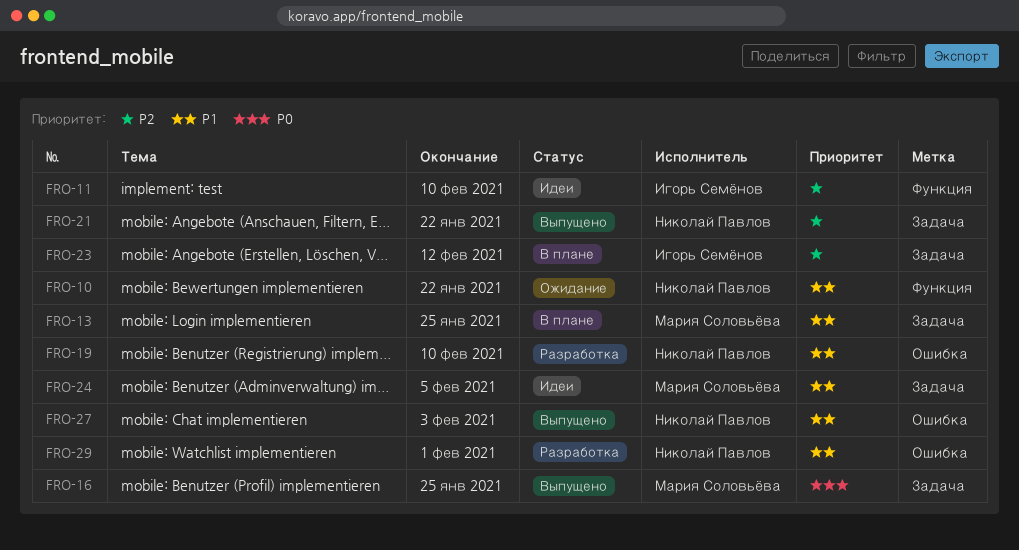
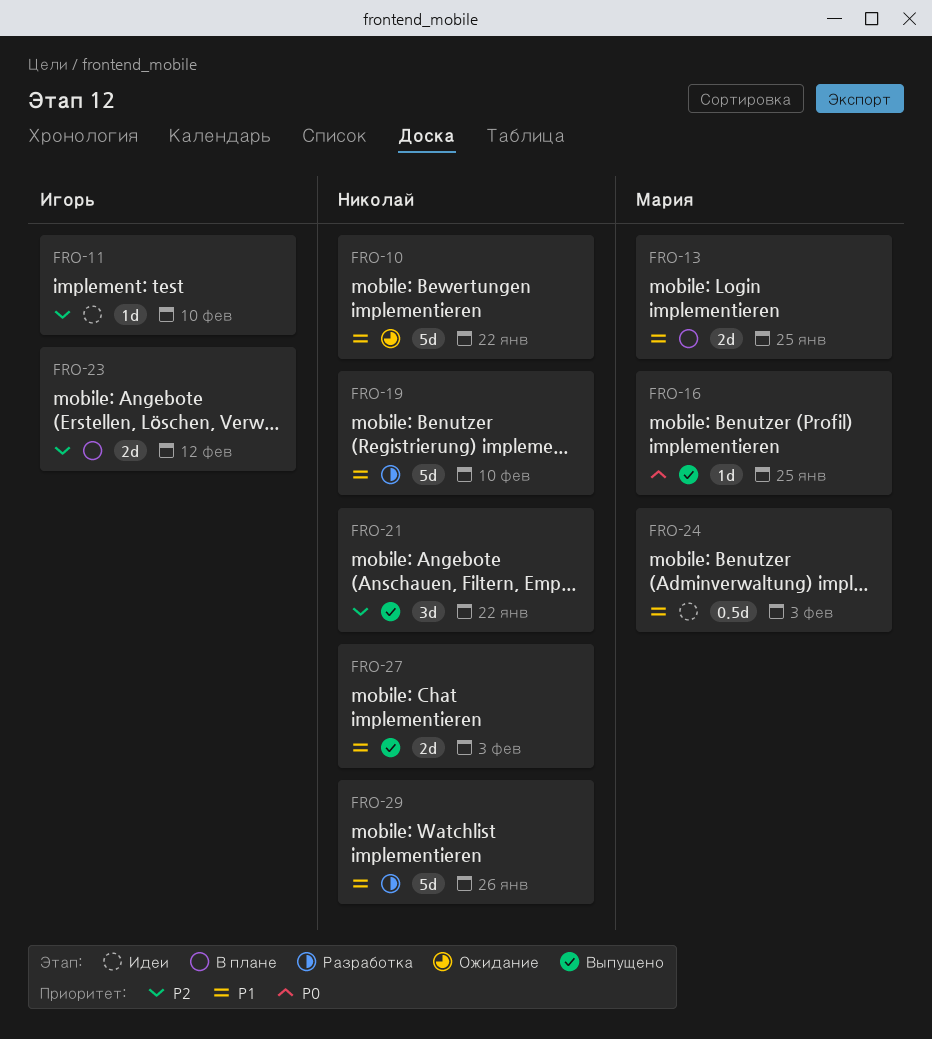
FRO-24, due: Feb 5 -> Feb 3
FRO-29, due: Feb 1 -> Jan 26

